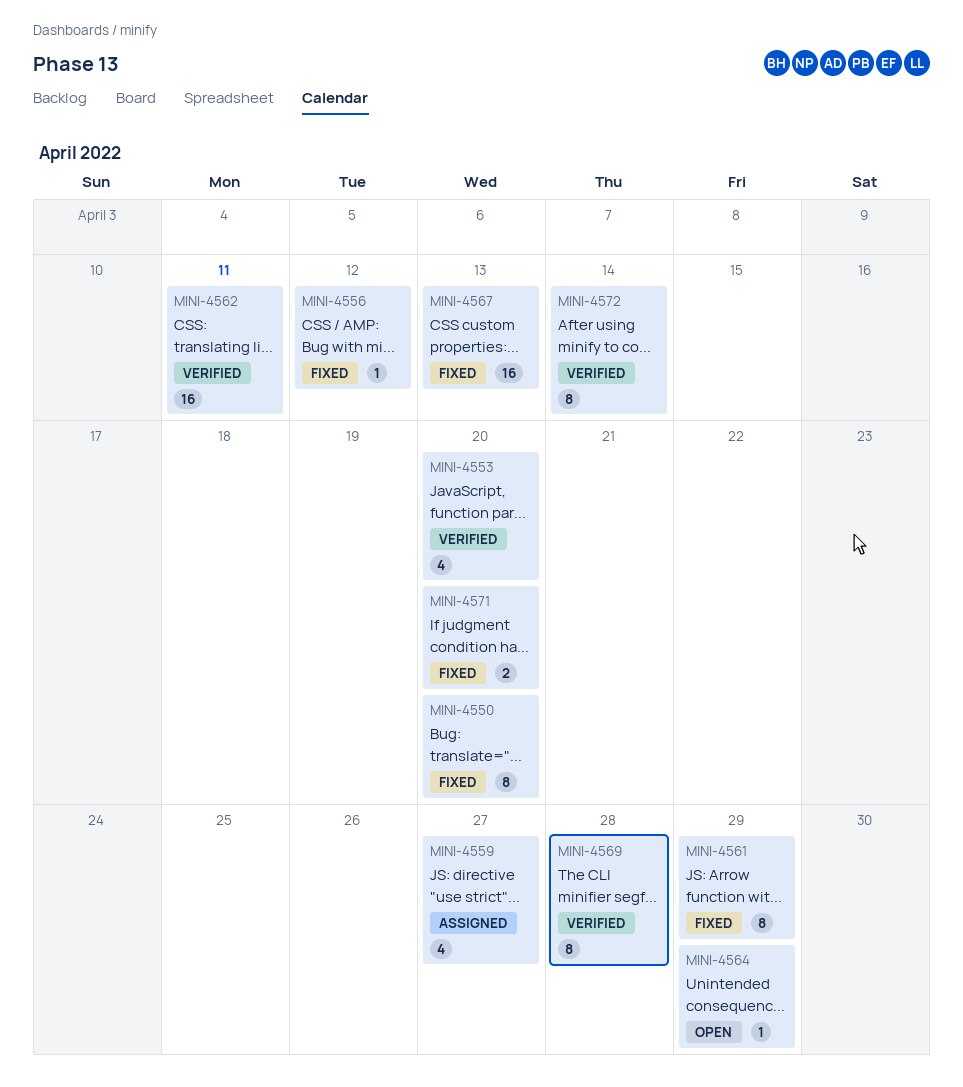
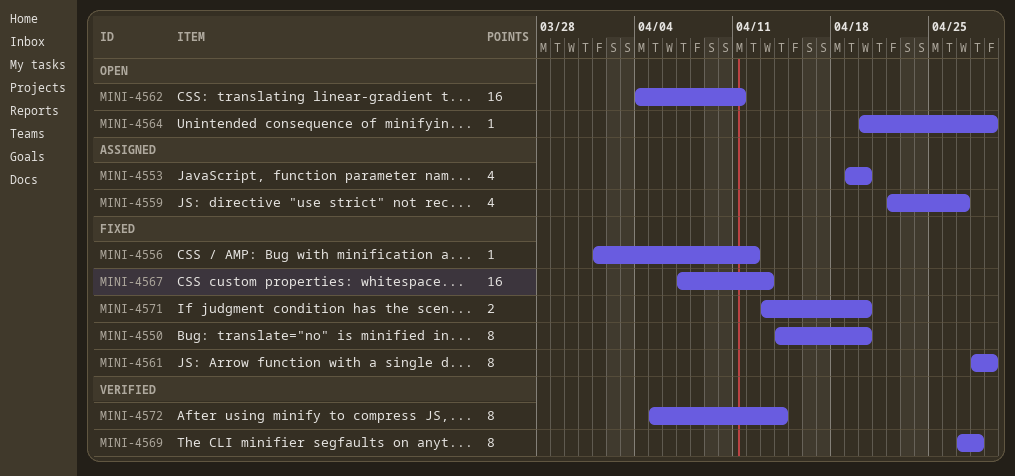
MINI-4553, status: Verified -> Assigned
MINI-4562, status: Verified -> Open

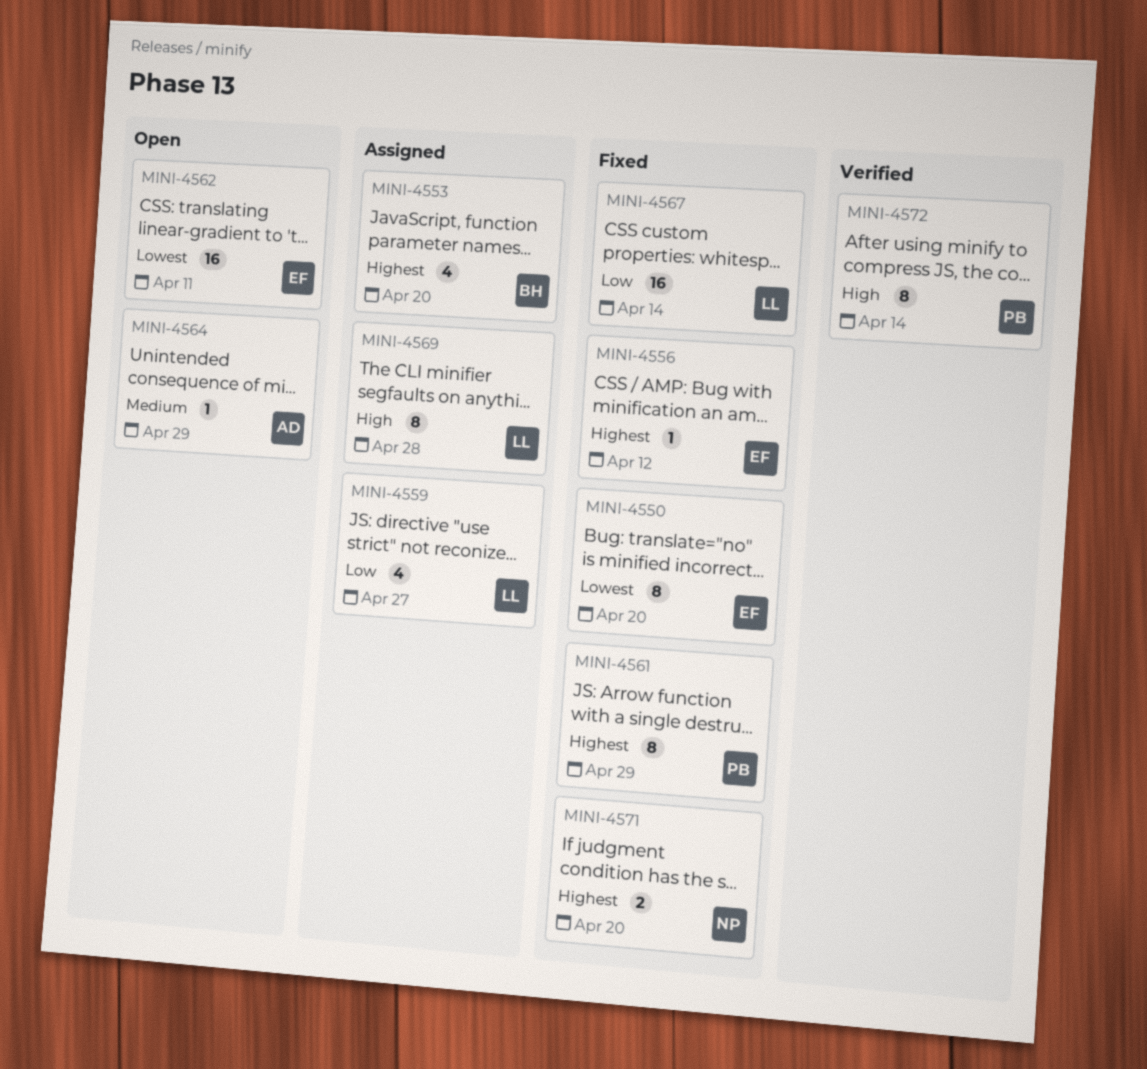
MINI-4567, due: Apr 13 -> Apr 14
MINI-4569, status: Verified -> Assigned

